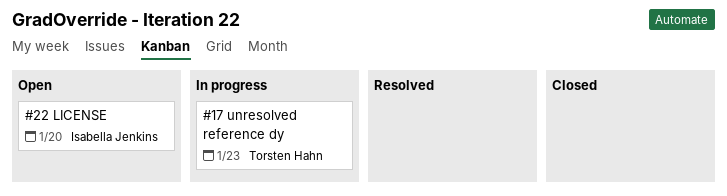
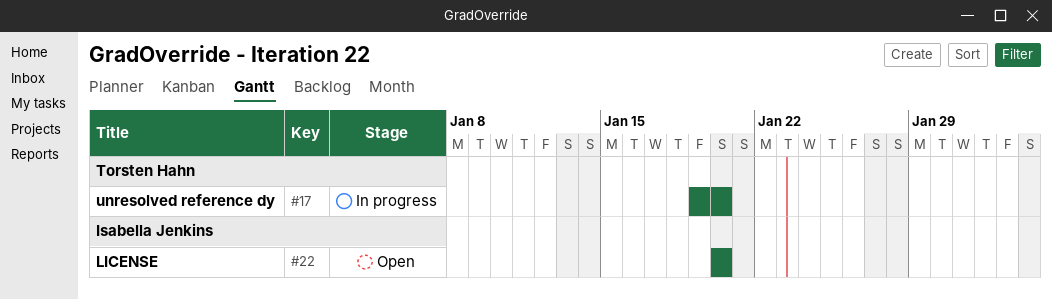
#17, due: Jan 23 -> Jan 20

